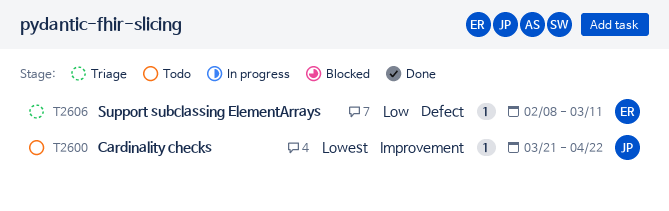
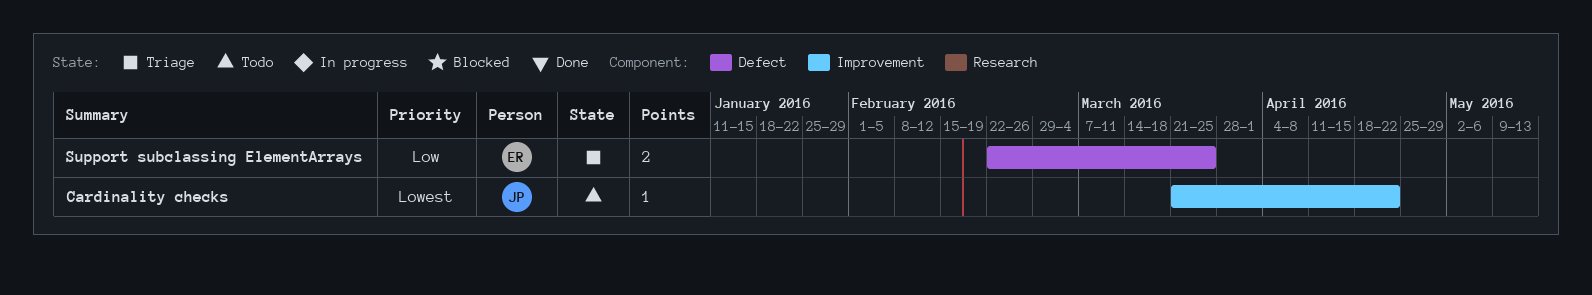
Support subclassing ElementArrays, estimate: 1 -> 2
Support subclassing ElementArrays, start: Feb 8 -> Feb 22
Support subclassing ElementArrays, due: Mar 11 -> Mar 25

